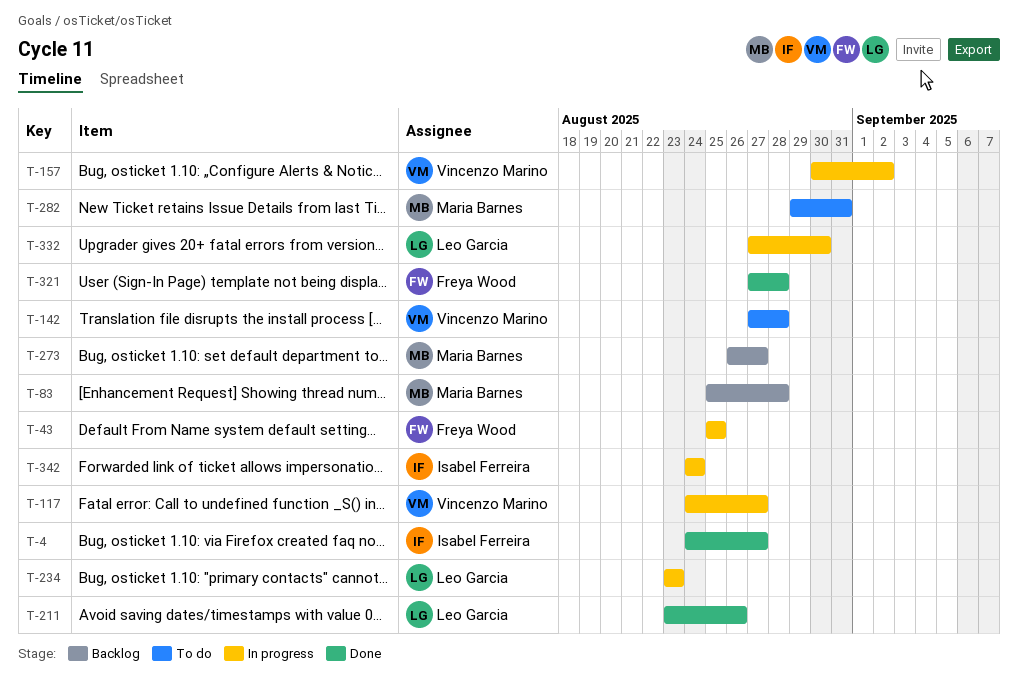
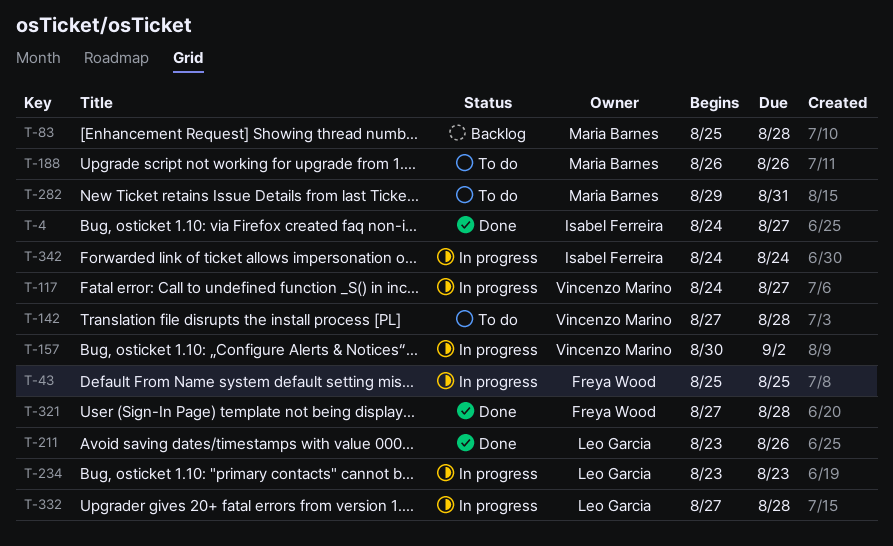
T-188: none -> present
T-273: present -> none
T-332, due: Aug 30 -> Aug 28

